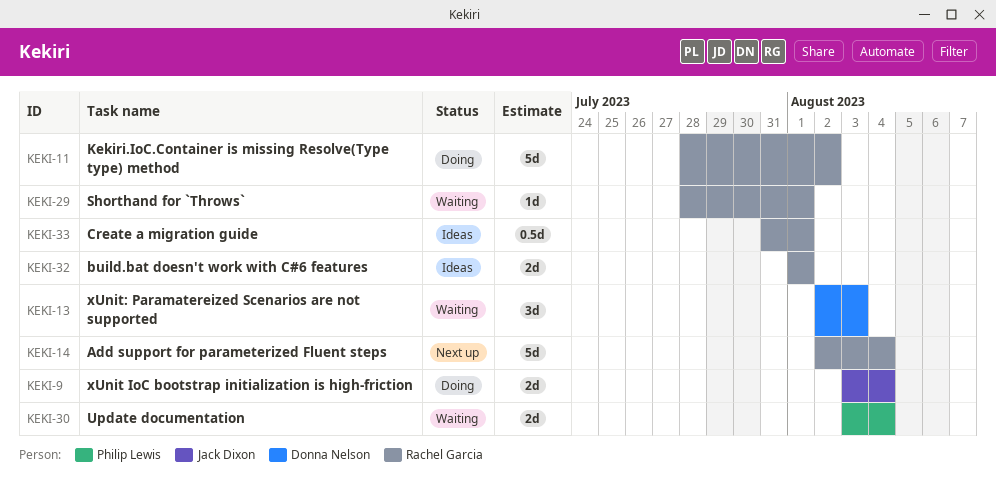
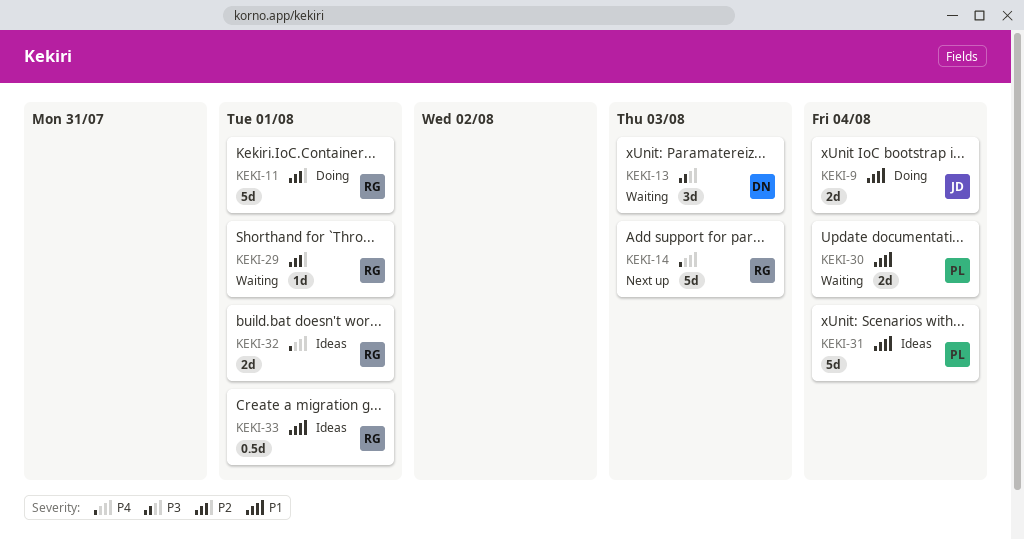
KEKI-11, due: Aug 2 -> Aug 1
KEKI-14, due: Aug 4 -> Aug 3
KEKI-31: none -> present

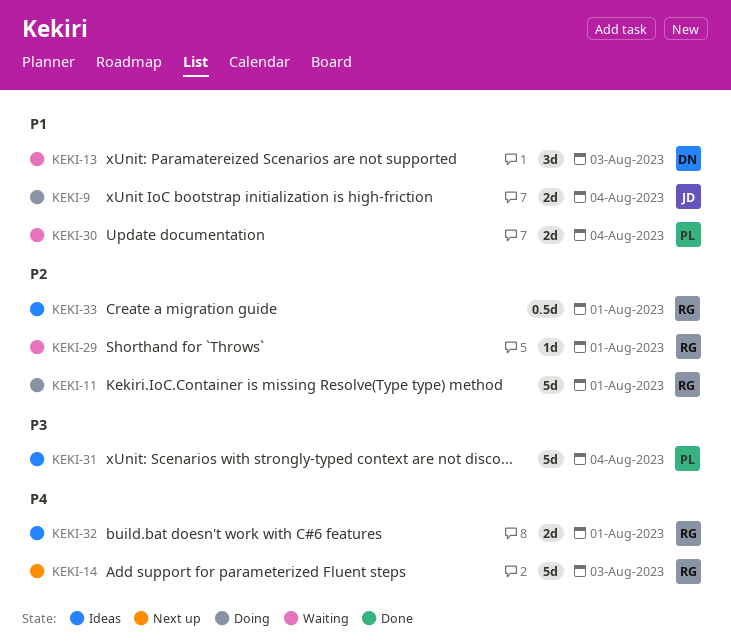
KEKI-13, priority: P3 -> P1
KEKI-31, priority: P1 -> P3
KEKI-33, priority: P1 -> P2

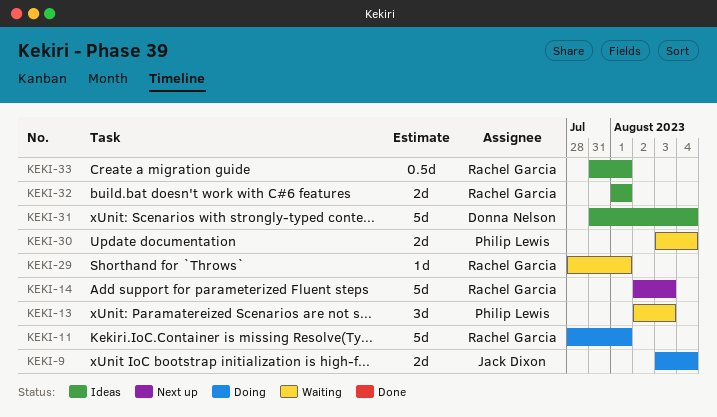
KEKI-13, owner: Donna Nelson -> Philip Lewis
KEKI-31, owner: Philip Lewis -> Donna Nelson

